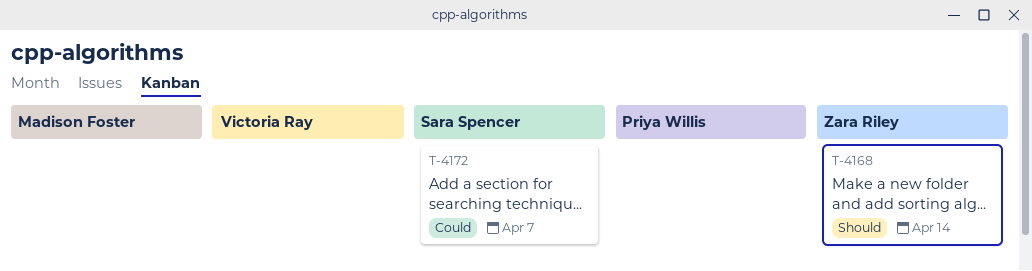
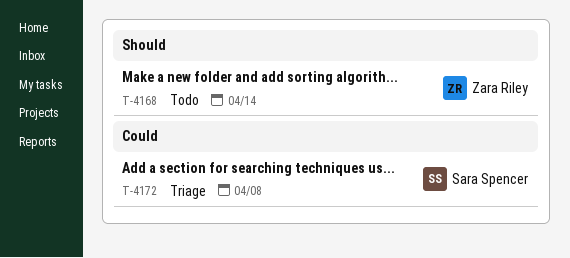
T-4172, due: Apr 7 -> Apr 8

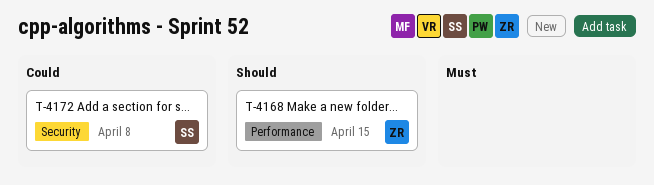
T-4168, due: Apr 14 -> Apr 15

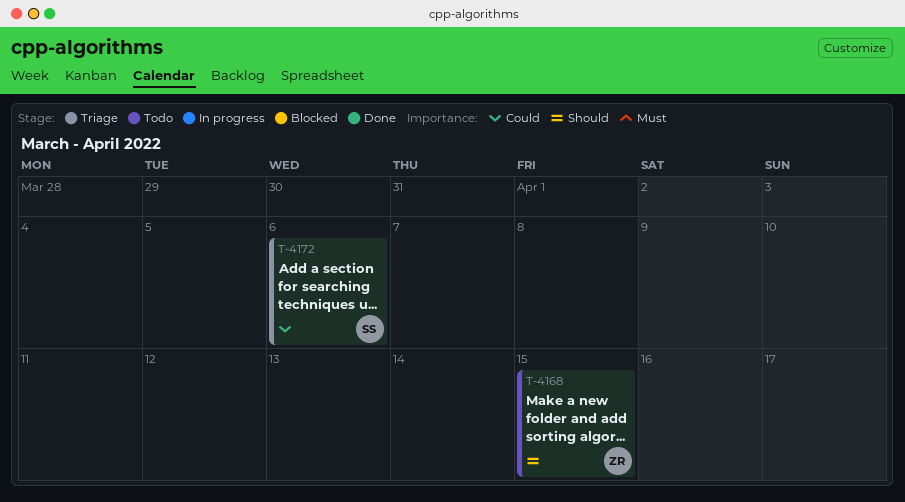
T-4172, due: Apr 8 -> Apr 6

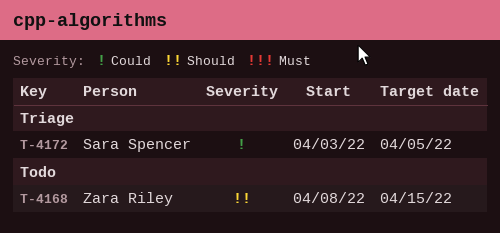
T-4172, due: Apr 6 -> Apr 5

